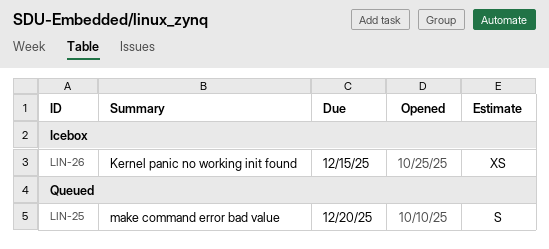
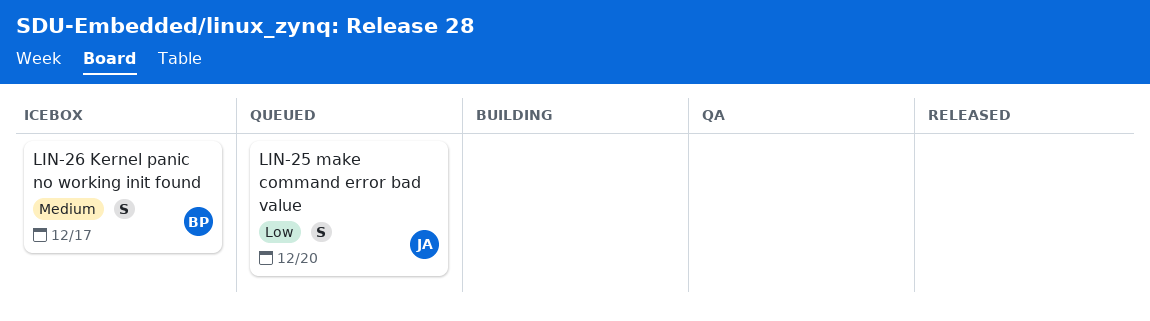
LIN-26, estimate: XS -> S
LIN-26, due: Dec 15 -> Dec 17

